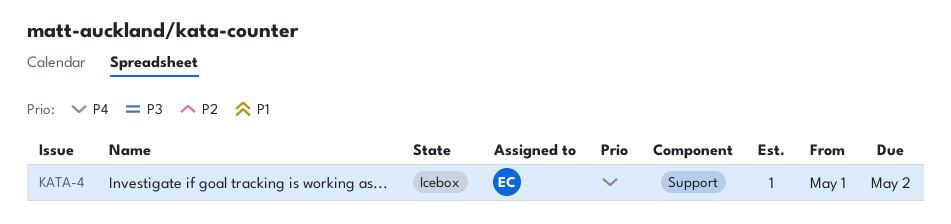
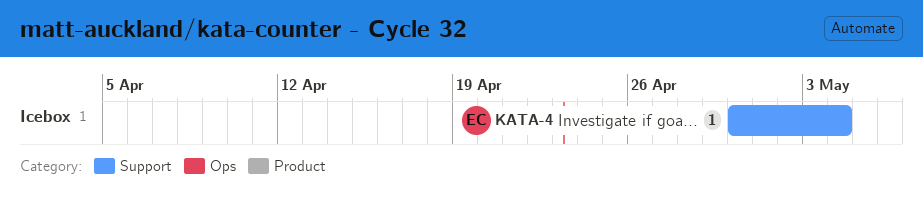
KATA-4, start: May 1 -> Apr 30
KATA-4, due: May 2 -> May 4

